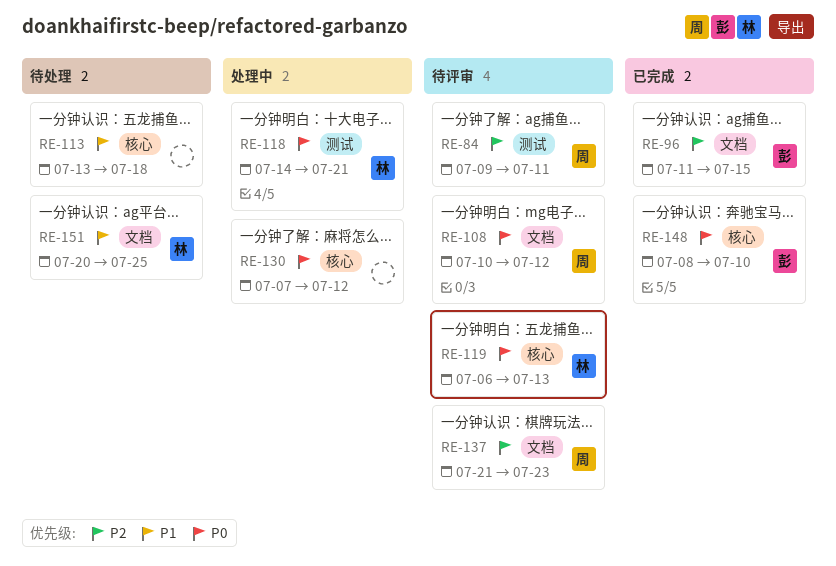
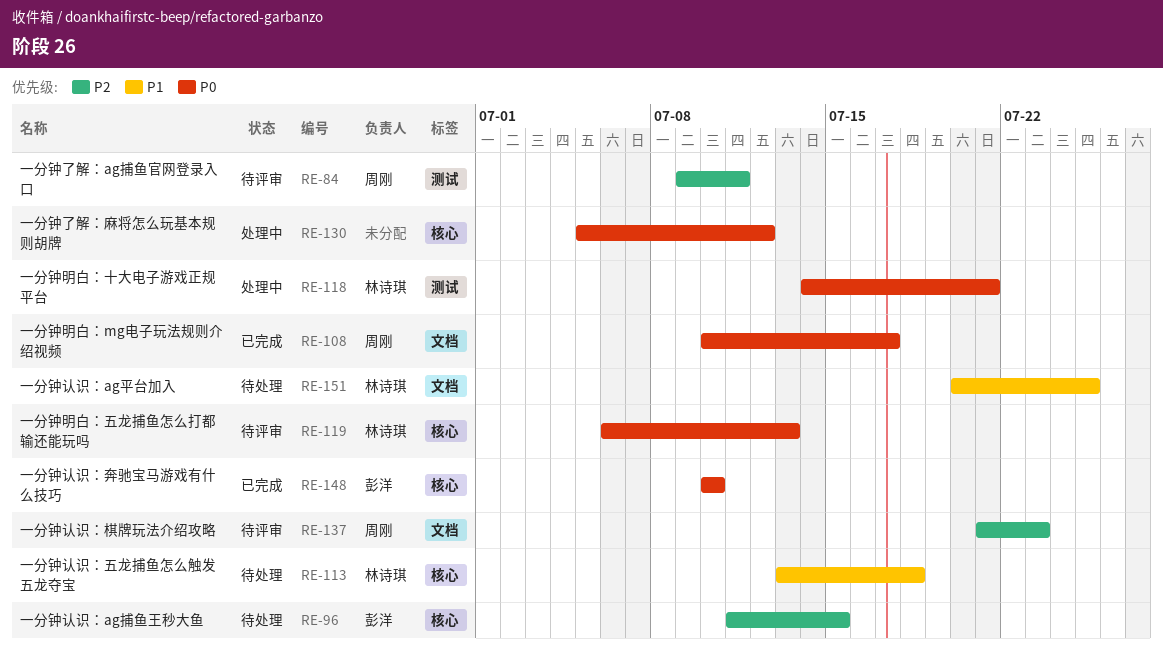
RE-96, status: 已完成 -> 待处理
RE-96, label: 文档 -> 核心
RE-108, status: 待评审 -> 已完成
RE-108, due: Jul 12 -> Jul 17
RE-113, owner: none -> 林诗琪
RE-130, start: Jul 7 -> Jul 5
RE-148, start: Jul 8 -> Jul 10

